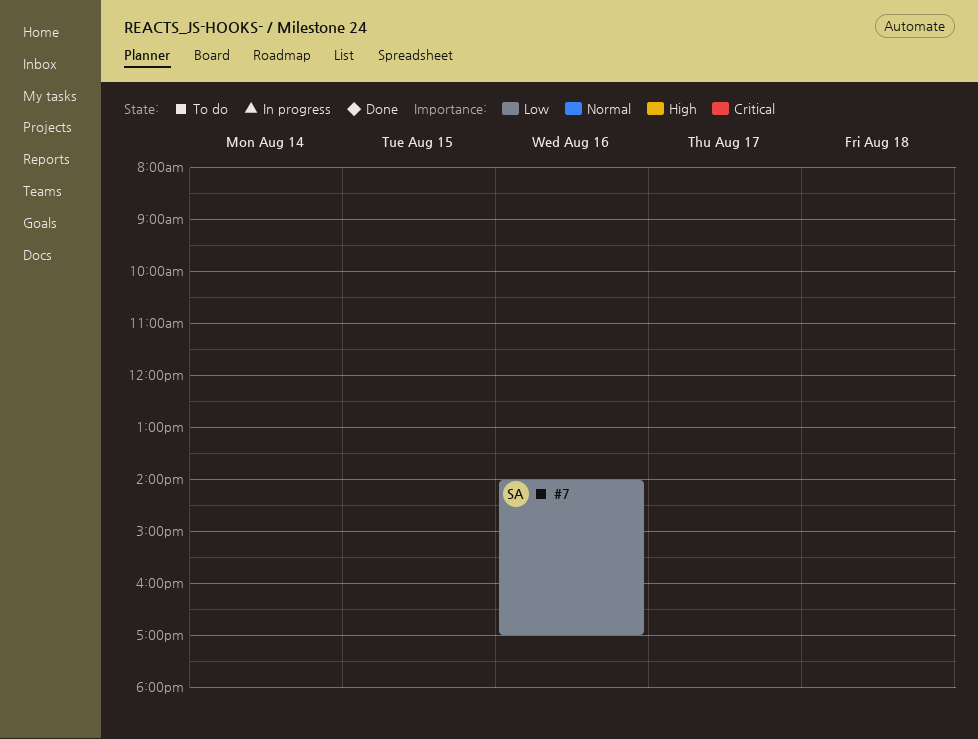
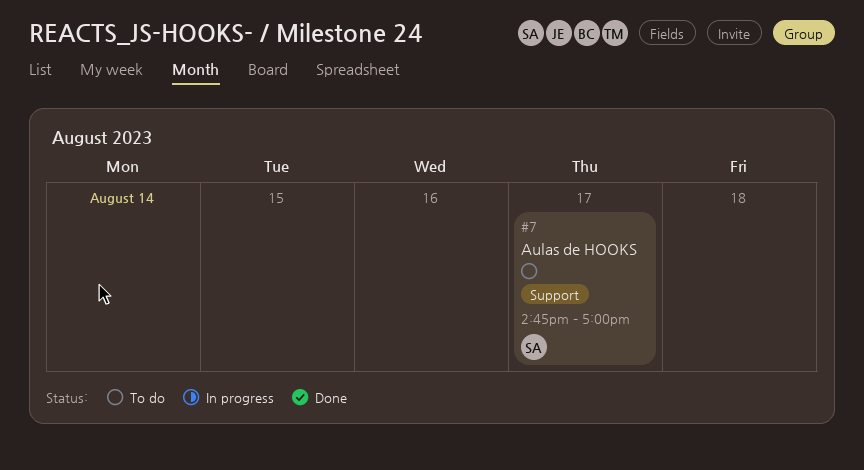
#7, day: Aug 16 -> Aug 17
#7, begins: 14:00 -> 14:45

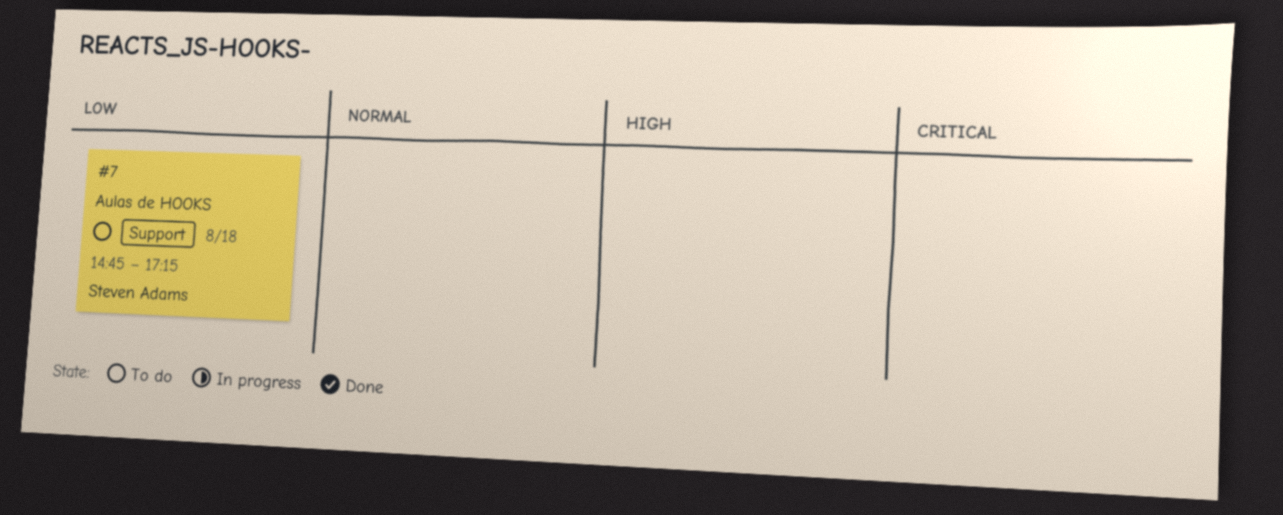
#7, day: Aug 17 -> Aug 18
#7, ends: 17:00 -> 17:15

